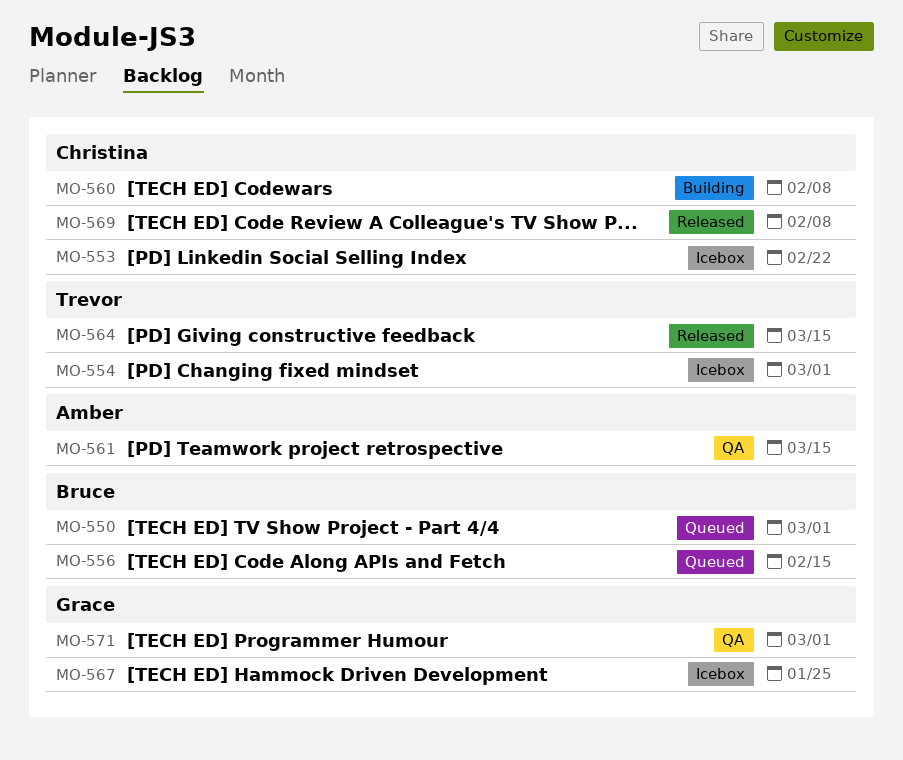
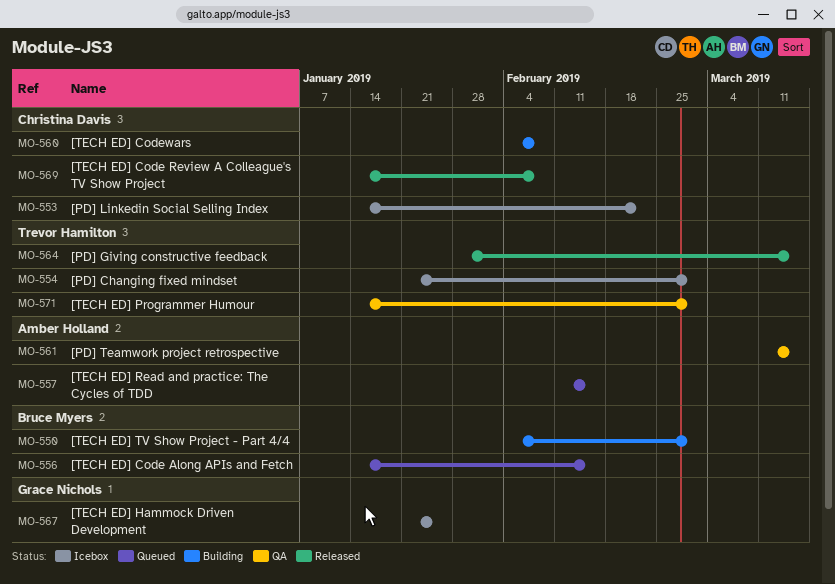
MO-550, status: Queued -> Building
MO-557: none -> present
MO-571, owner: Grace Nichols -> Trevor Hamilton

